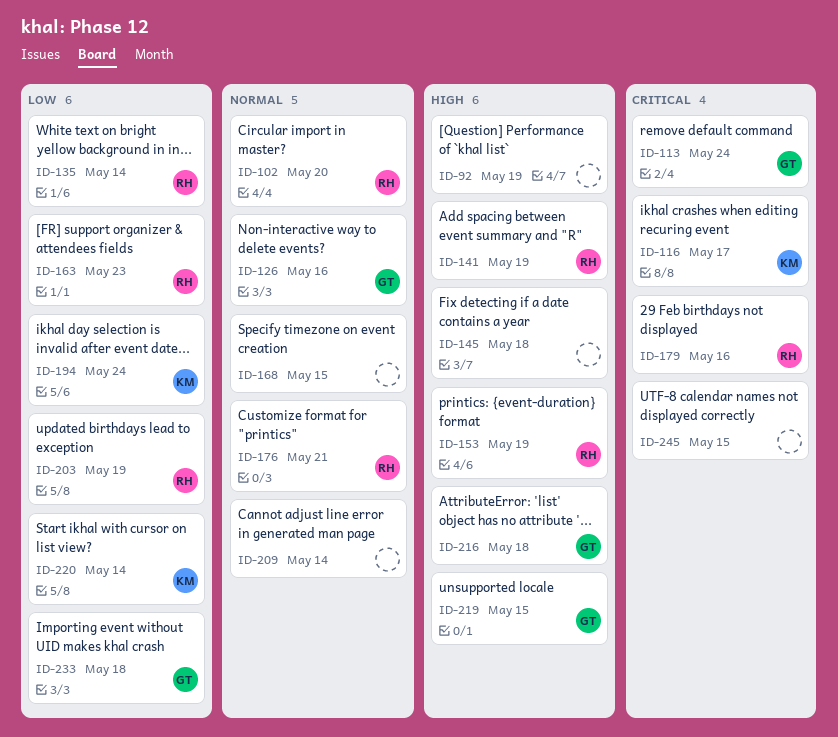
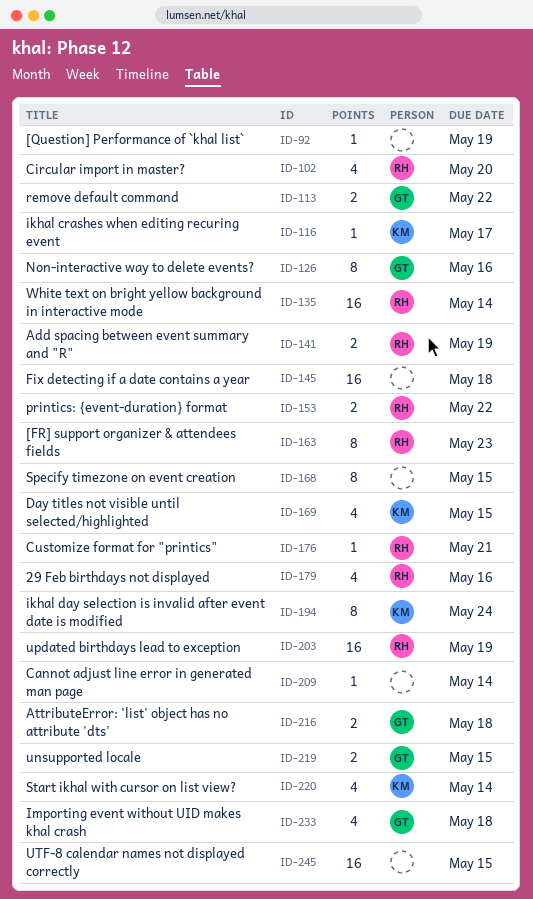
ID-113, due: May 24 -> May 22
ID-153, due: May 19 -> May 22
ID-169: none -> present

